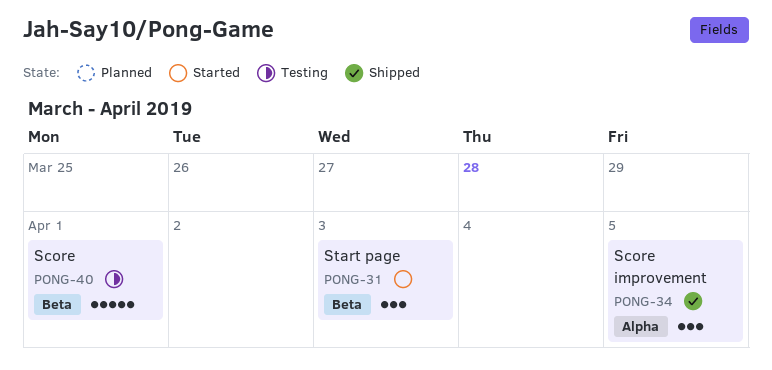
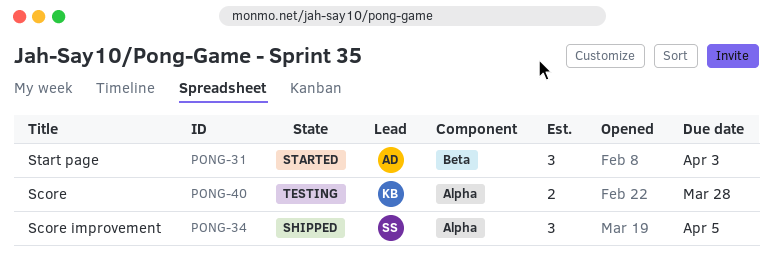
PONG-40, label: Beta -> Alpha
PONG-40, estimate: 5 -> 2
PONG-40, due: Apr 1 -> Mar 28

